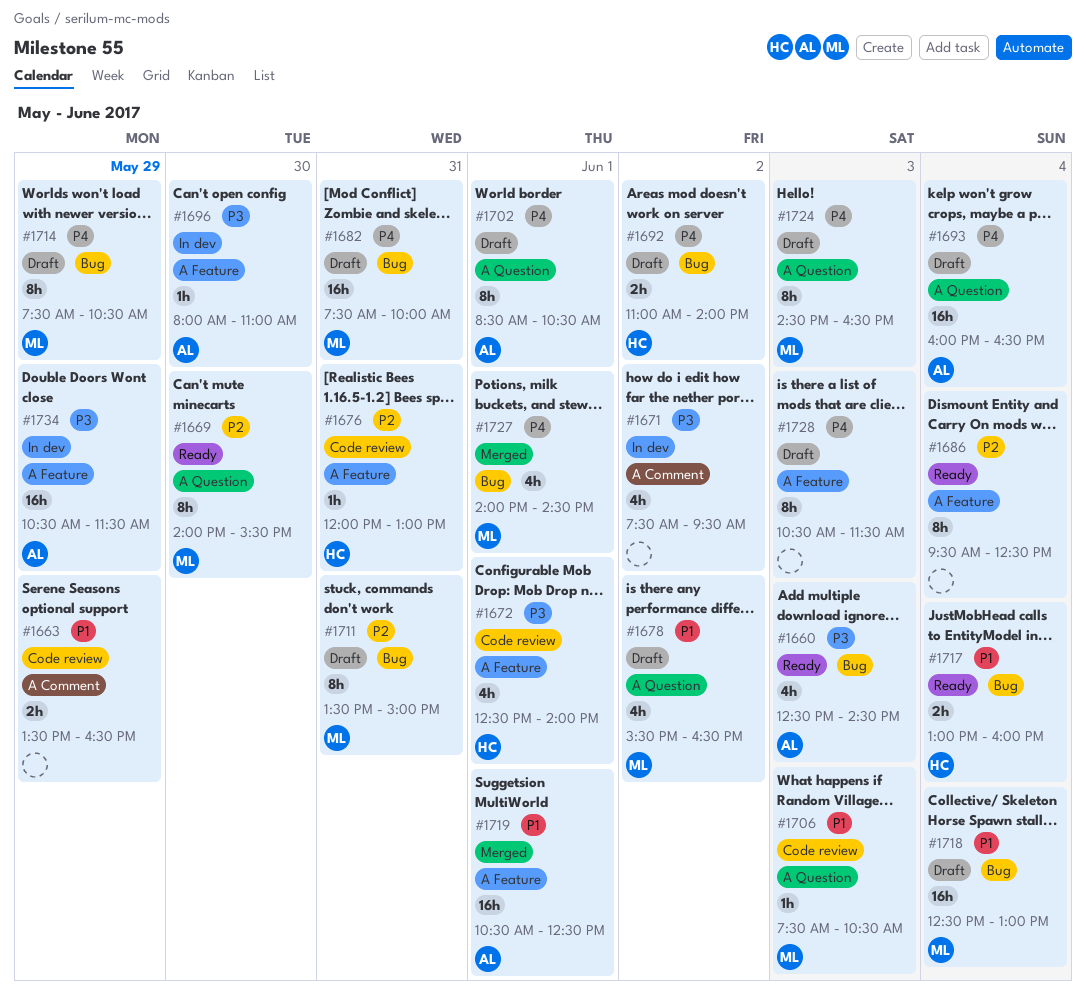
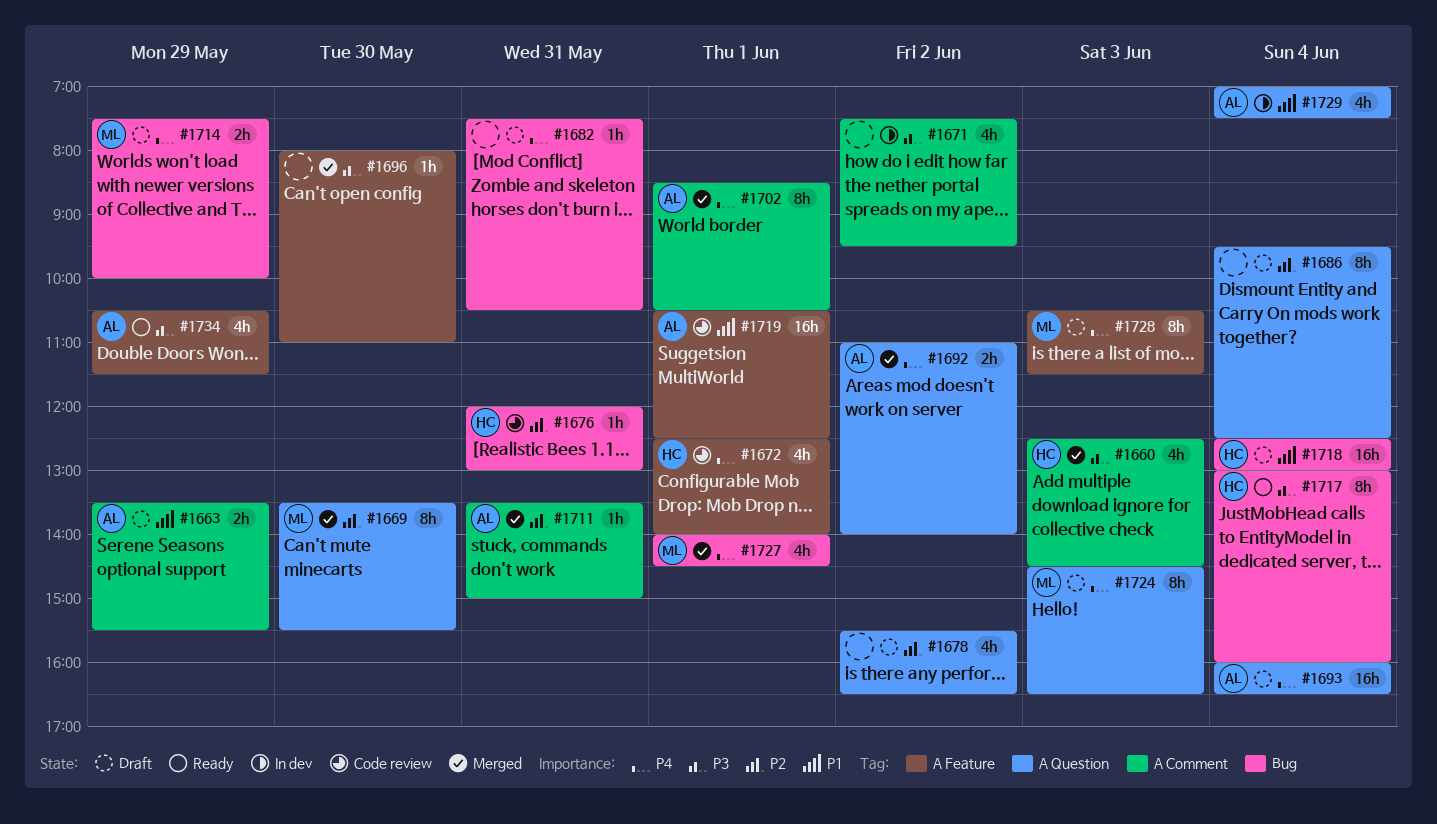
#1660, status: Ready -> Merged
#1660, owner: AL -> HC
#1660, label: Bug -> A Comment
#1663, status: Code review -> Draft
#1663, owner: none -> AL
#1663, ends: 16:30 -> 15:30
#1669, status: Ready -> Merged
#1669, begins: 14:00 -> 13:30
#1672, priority: P3 -> P4
#1676, label: A Feature -> Bug
#1678, owner: ML -> none
#1678, priority: P1 -> P2
#1682, owner: ML -> none
#1682, estimate: 16h -> 1h
#1682, ends: 10:00 -> 10:30
#1686, status: Ready -> Draft
#1686, label: A Feature -> A Question
#1692, status: Draft -> Merged
#1692, owner: HC -> AL
#1692, label: Bug -> A Question
#1696, status: In dev -> Merged
#1696, owner: AL -> none
#1702, status: Draft -> Merged
#1702, label: A Question -> A Comment
#1706: present -> none
#1711, status: Draft -> Merged
#1711, owner: ML -> AL
#1711, label: Bug -> A Comment
#1711, estimate: 8h -> 1h
#1714, estimate: 8h -> 2h
#1714, ends: 10:30 -> 10:00
#1717, priority: P1 -> P3
#1717, estimate: 2h -> 8h
#1718, owner: ML -> HC
#1719, status: Merged -> Code review
#1728, owner: none -> ML
#1729: none -> present
#1734, status: In dev -> Ready
#1734, estimate: 16h -> 4h

